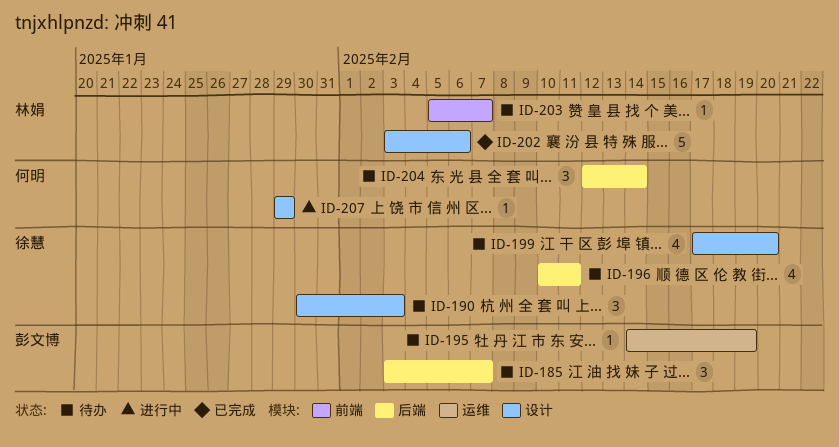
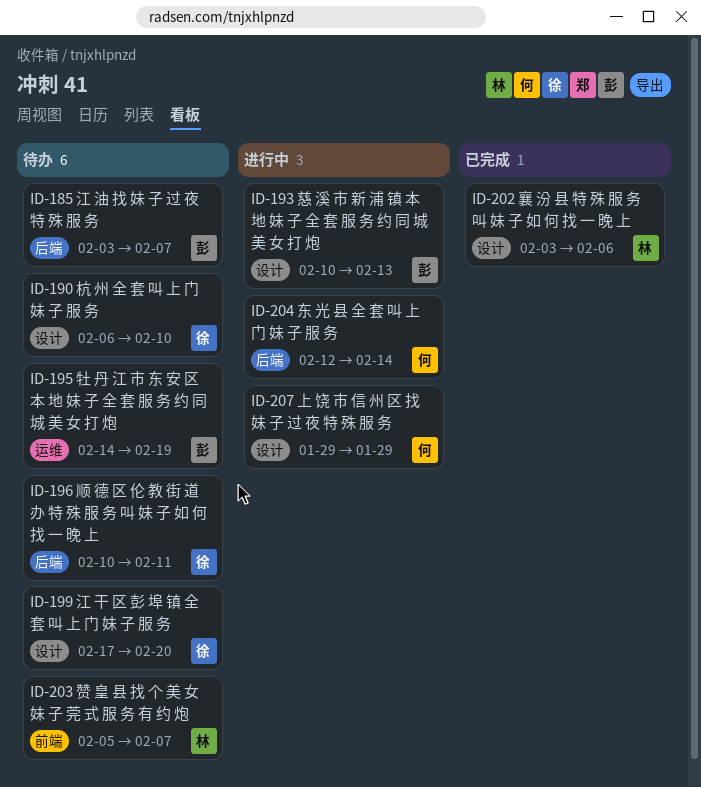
ID-190, start: Jan 30 -> Feb 6
ID-190, due: Feb 3 -> Feb 10
ID-193: none -> present
ID-204, status: 待办 -> 进行中

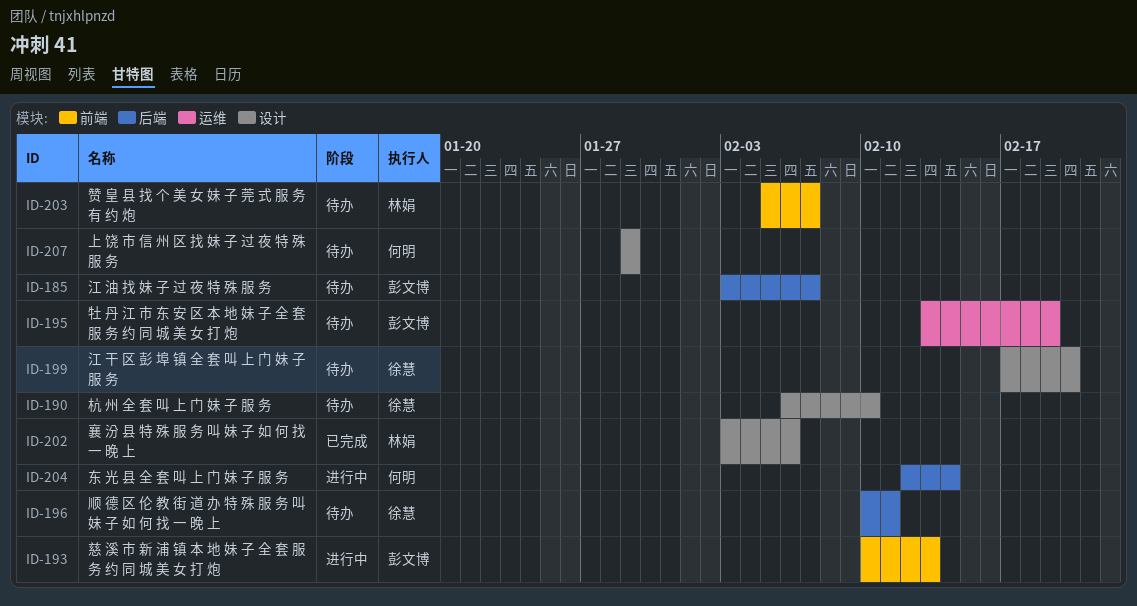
ID-193, label: 设计 -> 前端
ID-195, start: Feb 14 -> Feb 13
ID-207, status: 进行中 -> 待办

